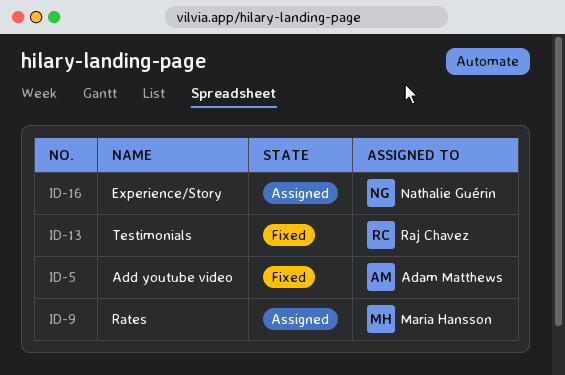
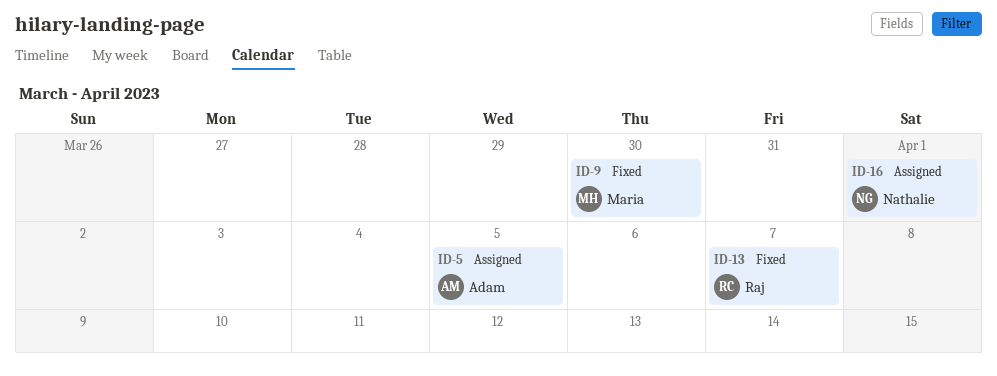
ID-5, status: Fixed -> Assigned
ID-9, status: Assigned -> Fixed

